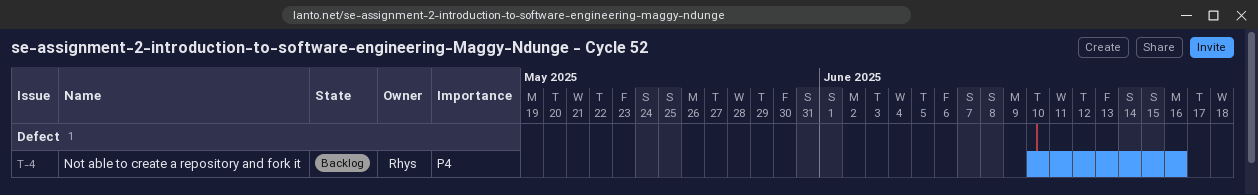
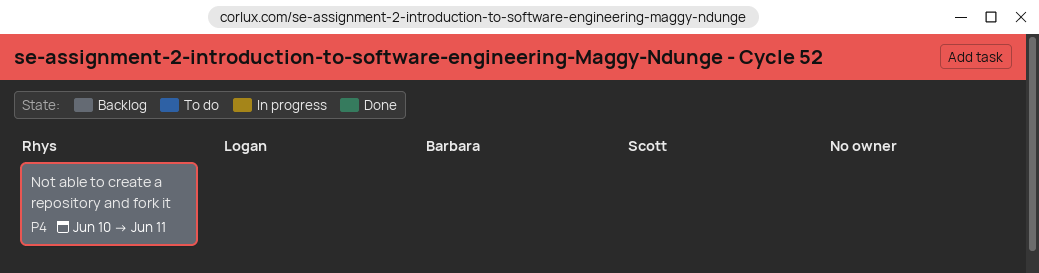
Not able to create a repository and fork it, due: Jun 16 -> Jun 11

